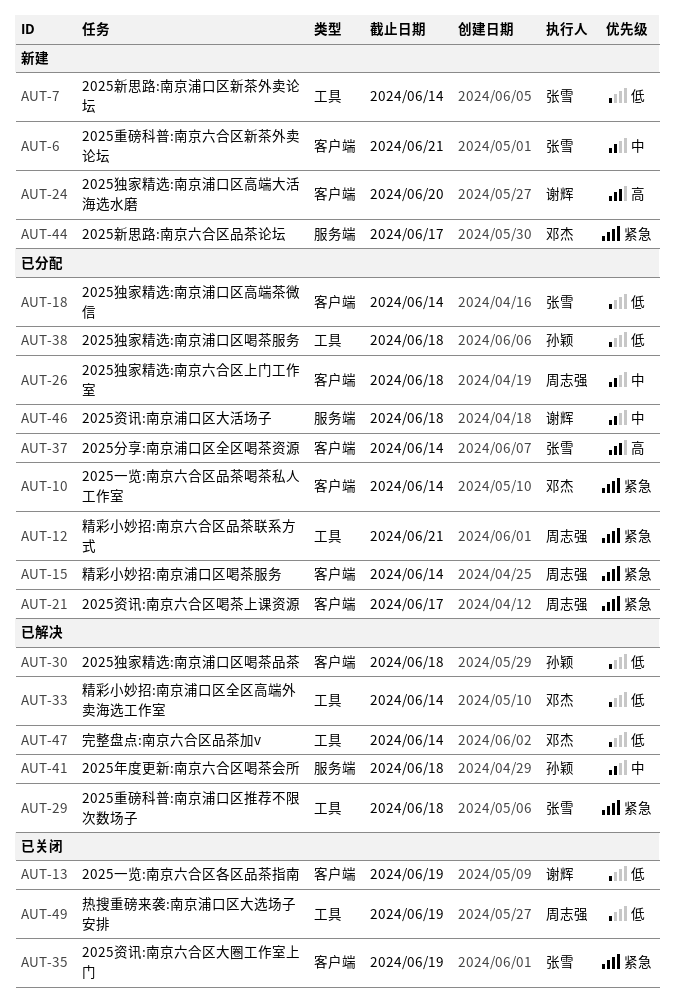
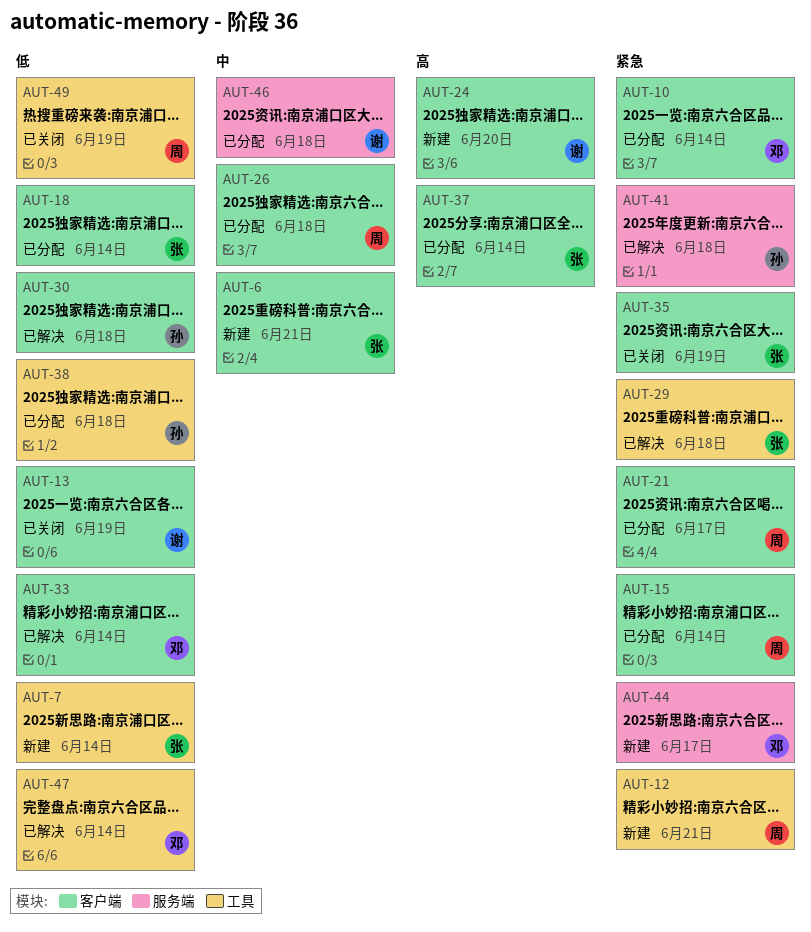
AUT-12, status: 已分配 -> 新建
AUT-33, label: 工具 -> 客户端
AUT-41, priority: 中 -> 紧急

